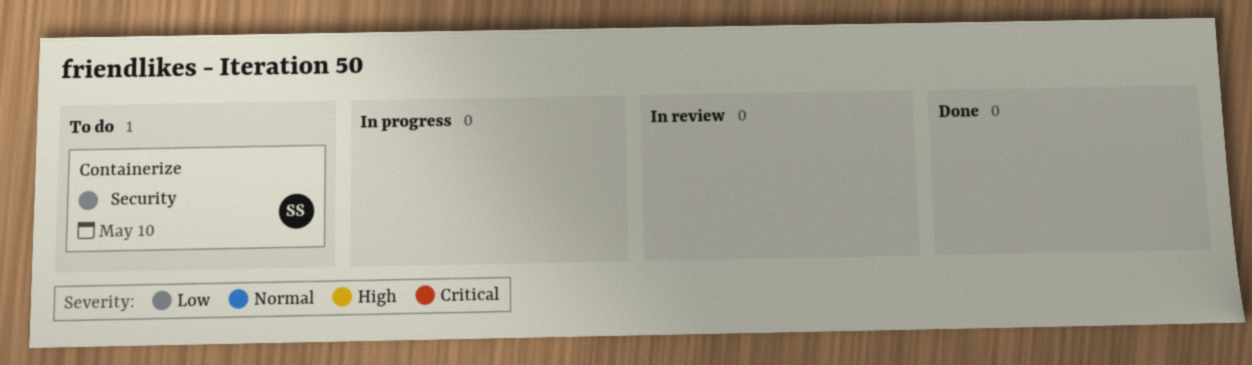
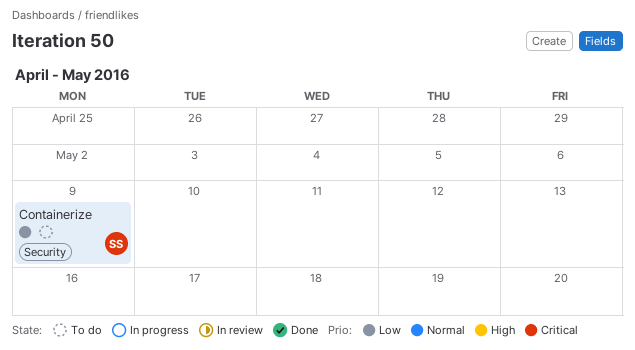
Containerize, due: May 10 -> May 9

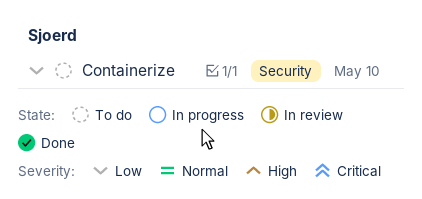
Containerize, due: May 9 -> May 10

